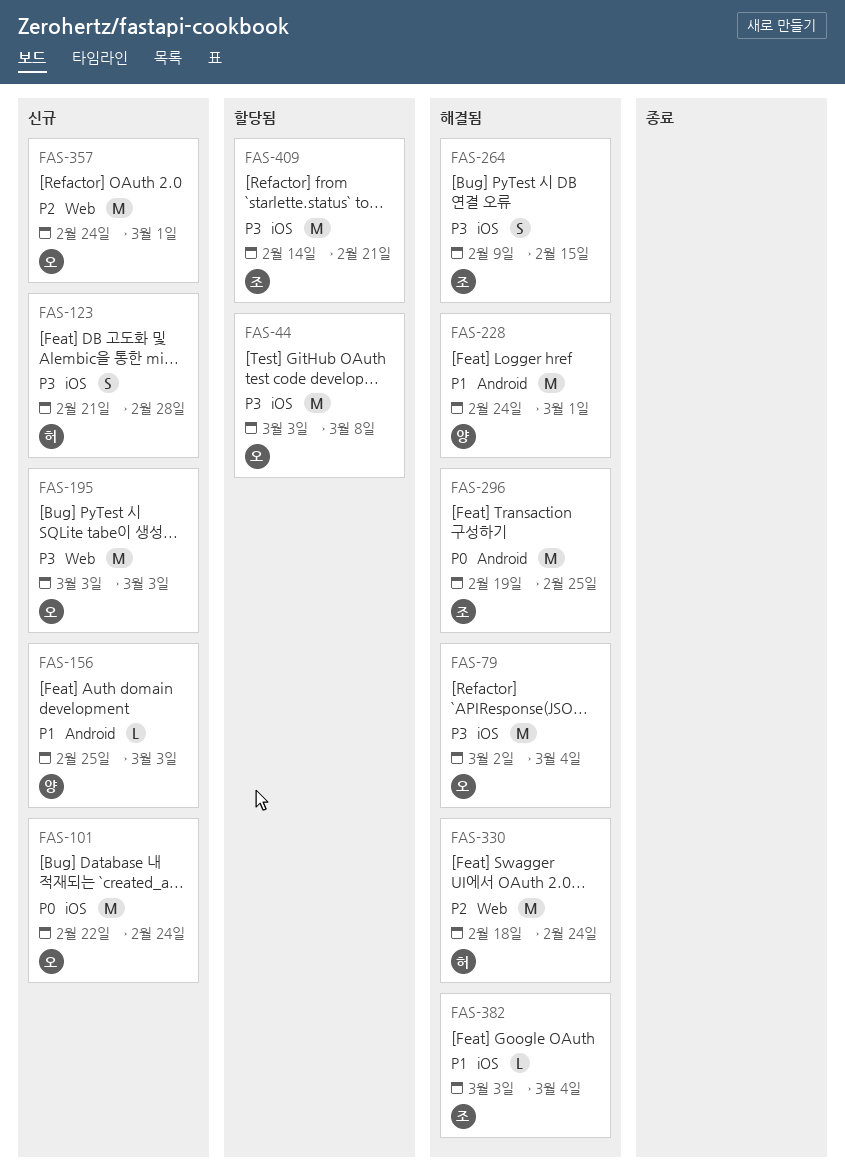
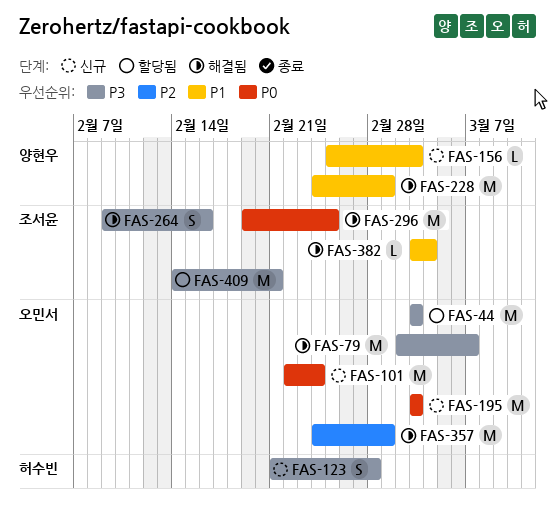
FAS-44, due: Mar 8 -> Mar 3
FAS-79, due: Mar 4 -> Mar 7
FAS-195, priority: P3 -> P0
FAS-264, due: Feb 15 -> Feb 16
FAS-330: present -> none
FAS-357, status: 신규 -> 해결됨

